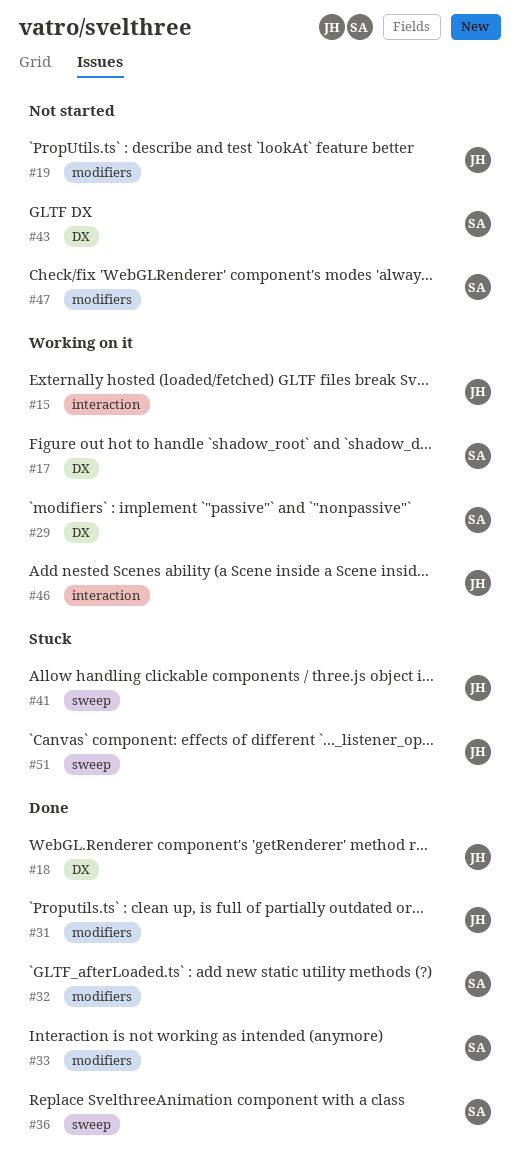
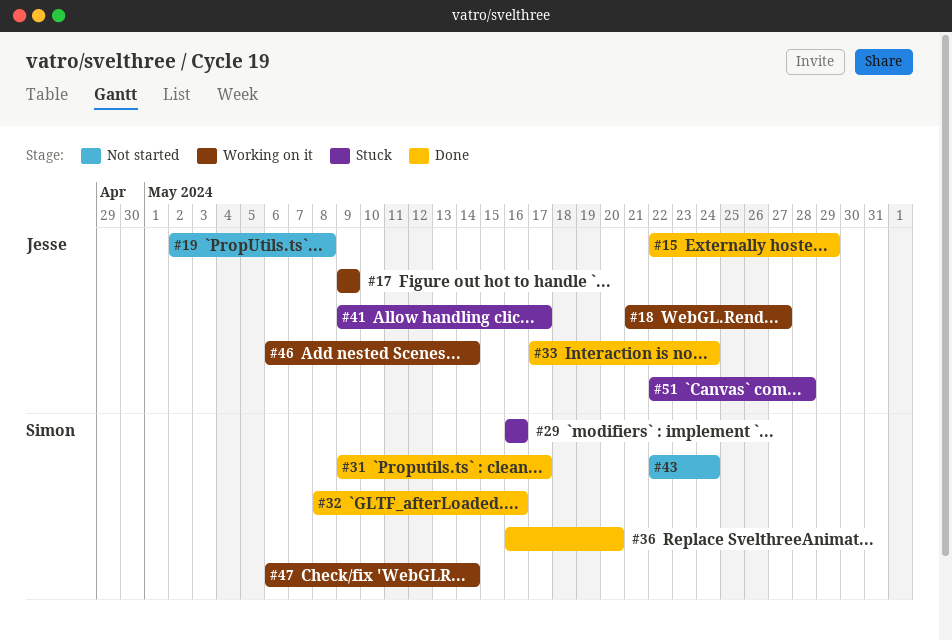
#15, status: Working on it -> Done
#17, owner: Simon -> Jesse
#18, status: Done -> Working on it
#29, status: Working on it -> Stuck
#31, owner: Jesse -> Simon
#33, owner: Simon -> Jesse
#47, status: Not started -> Working on it

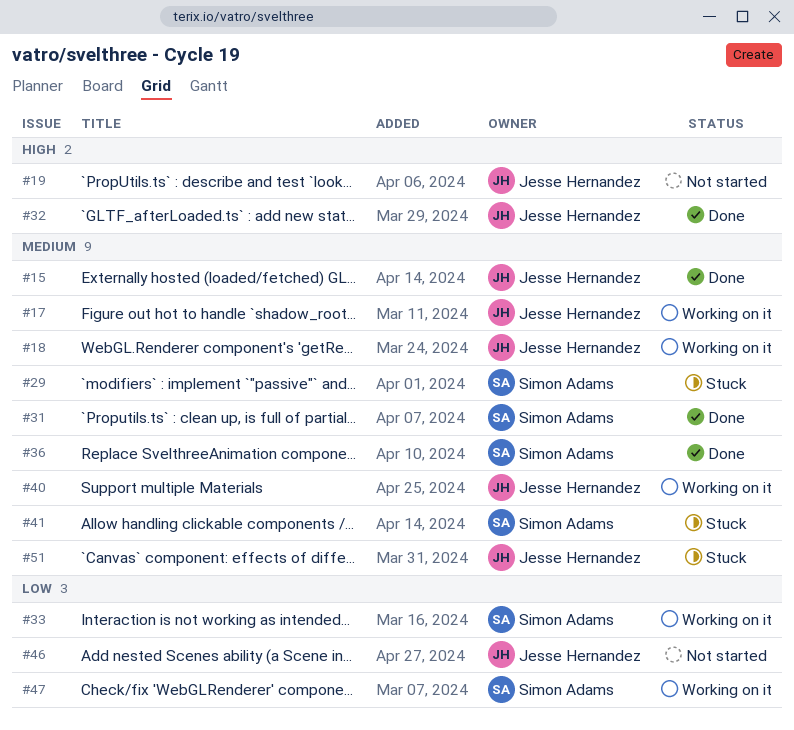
#32, owner: Simon Adams -> Jesse Hernandez
#33, status: Done -> Working on it
#33, owner: Jesse Hernandez -> Simon Adams
#40: none -> present
#41, owner: Jesse Hernandez -> Simon Adams
#43: present -> none
#46, status: Working on it -> Not started

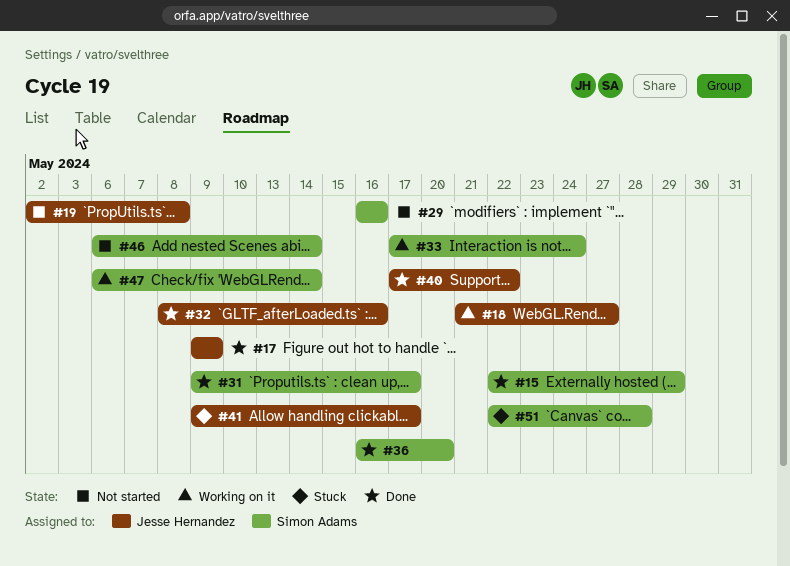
#15, owner: Jesse Hernandez -> Simon Adams
#17, status: Working on it -> Done
#29, status: Stuck -> Not started
#40, status: Working on it -> Done
#41, owner: Simon Adams -> Jesse Hernandez
#46, owner: Jesse Hernandez -> Simon Adams
#51, owner: Jesse Hernandez -> Simon Adams

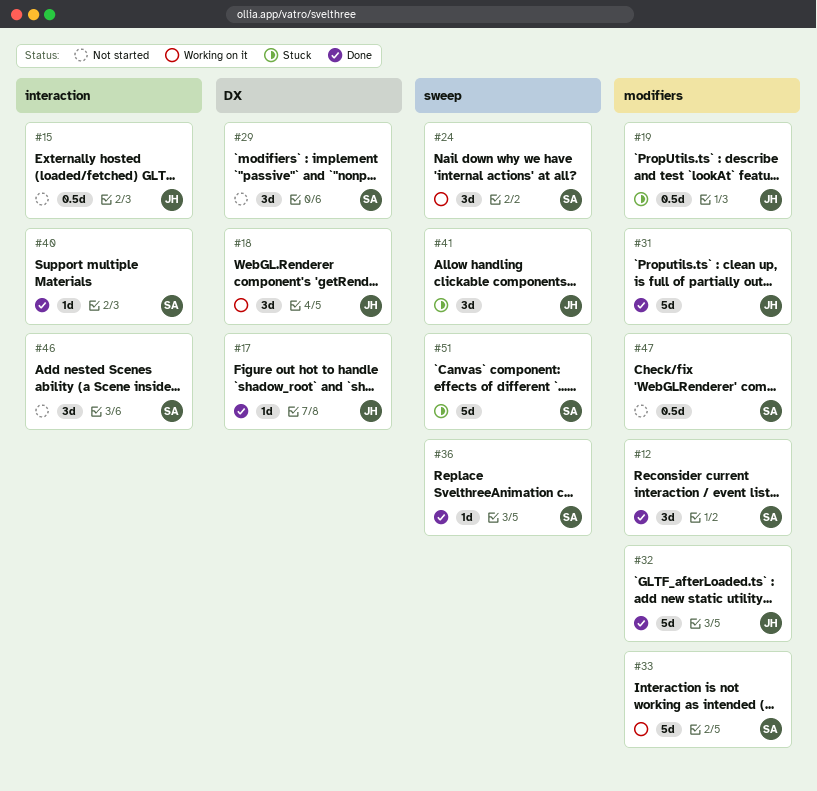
#12: none -> present
#15, status: Done -> Not started
#15, owner: Simon Adams -> Jesse Hernandez
#19, status: Not started -> Stuck
#24: none -> present
#31, owner: Simon Adams -> Jesse Hernandez
#40, owner: Jesse Hernandez -> Simon Adams
#47, status: Working on it -> Not started

